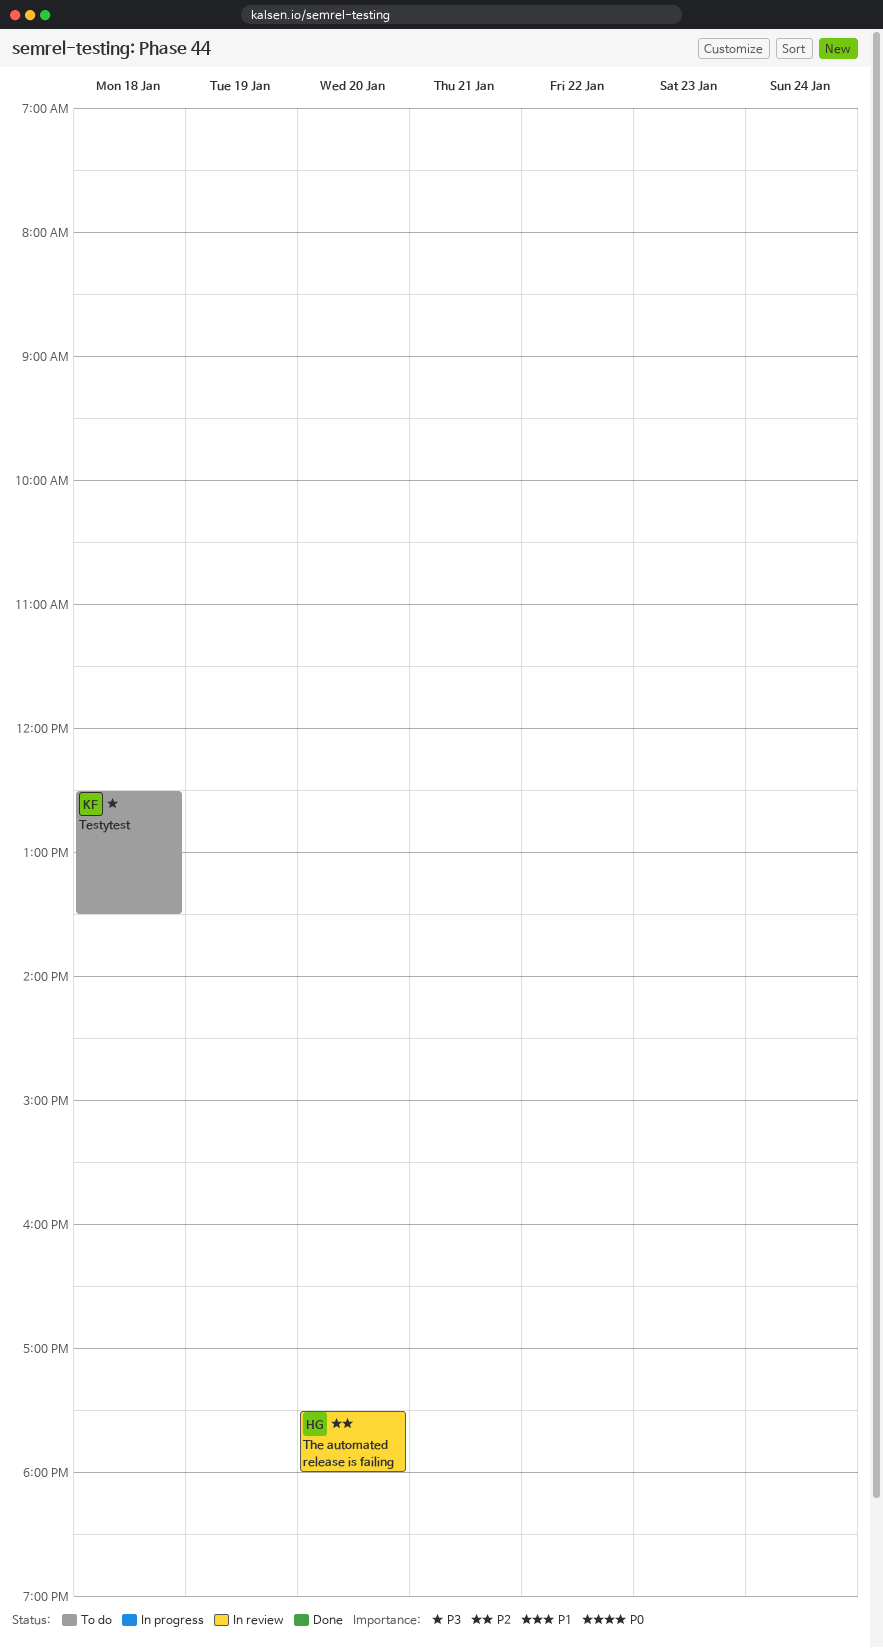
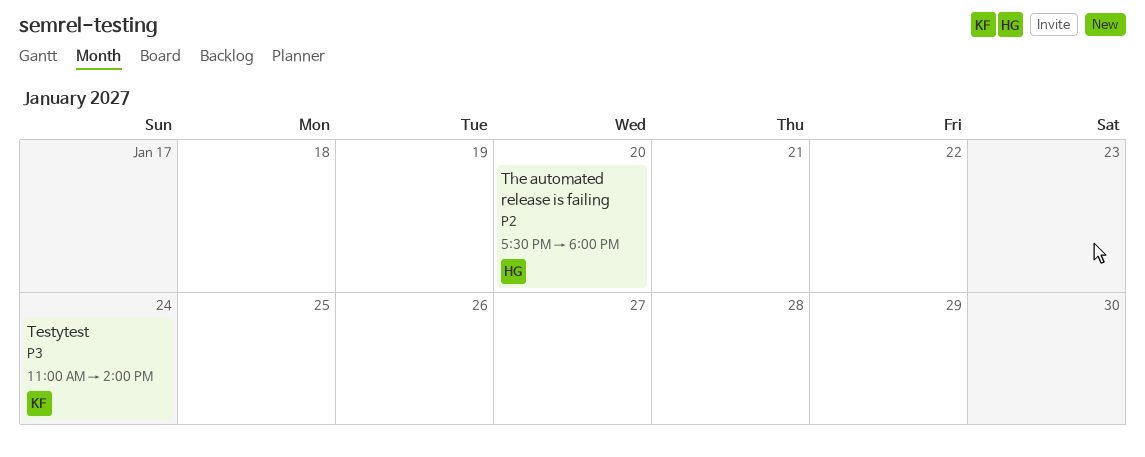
Testytest, day: Jan 18 -> Jan 24
Testytest, begins: 12:30 -> 11:00
Testytest, ends: 13:30 -> 14:00

